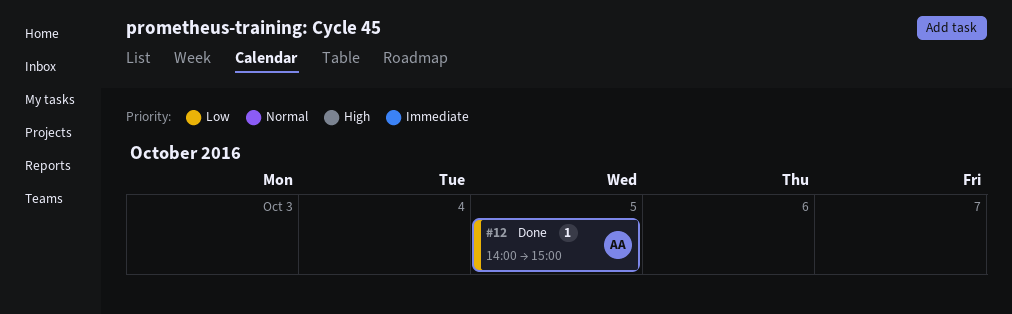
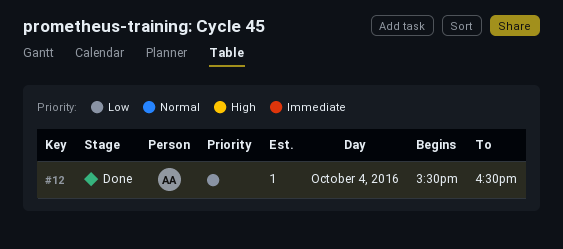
#12, day: Oct 5 -> Oct 4
#12, begins: 14:00 -> 15:30
#12, ends: 15:00 -> 16:30

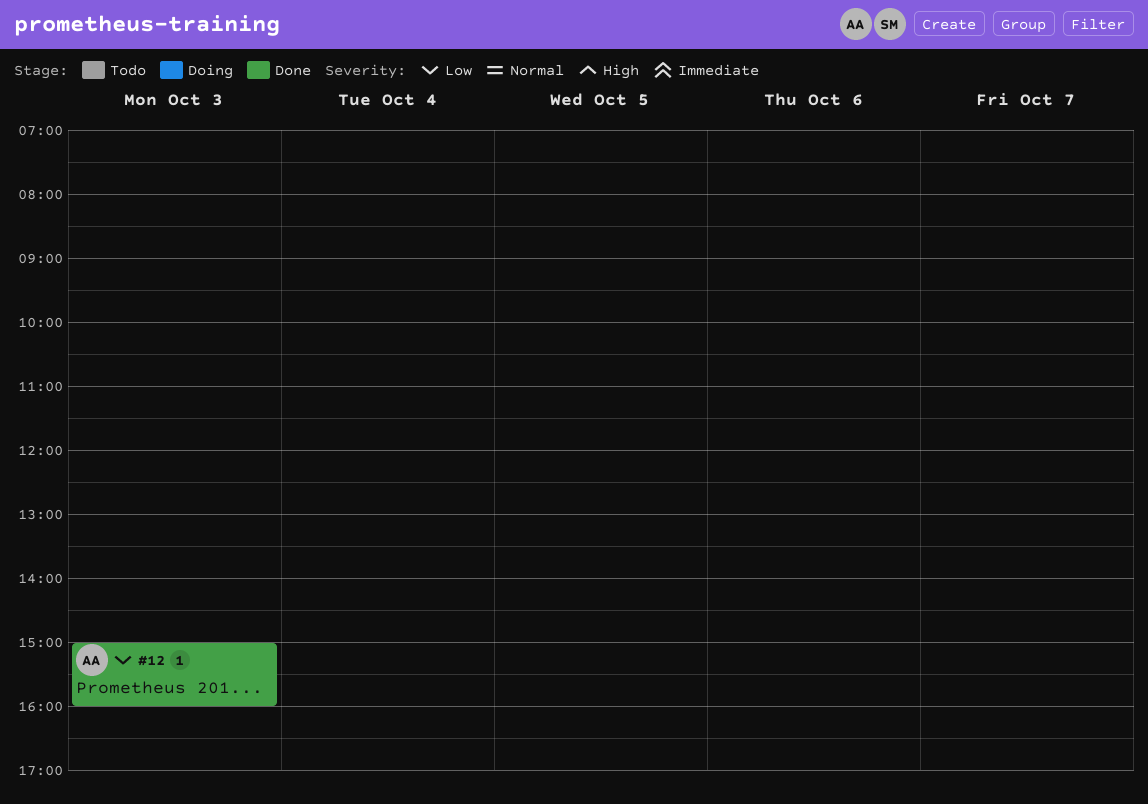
#12, day: Oct 4 -> Oct 3
#12, begins: 15:30 -> 15:00
#12, ends: 16:30 -> 16:00

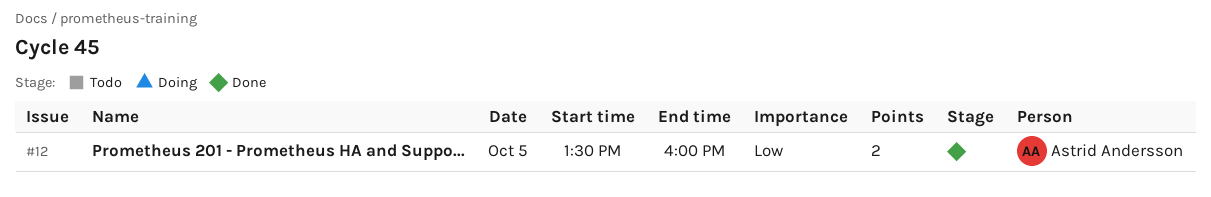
#12, estimate: 1 -> 2
#12, day: Oct 3 -> Oct 5
#12, begins: 15:00 -> 13:30

